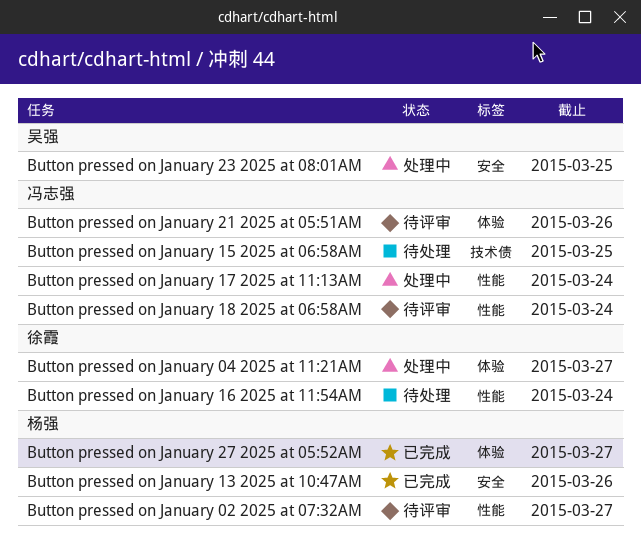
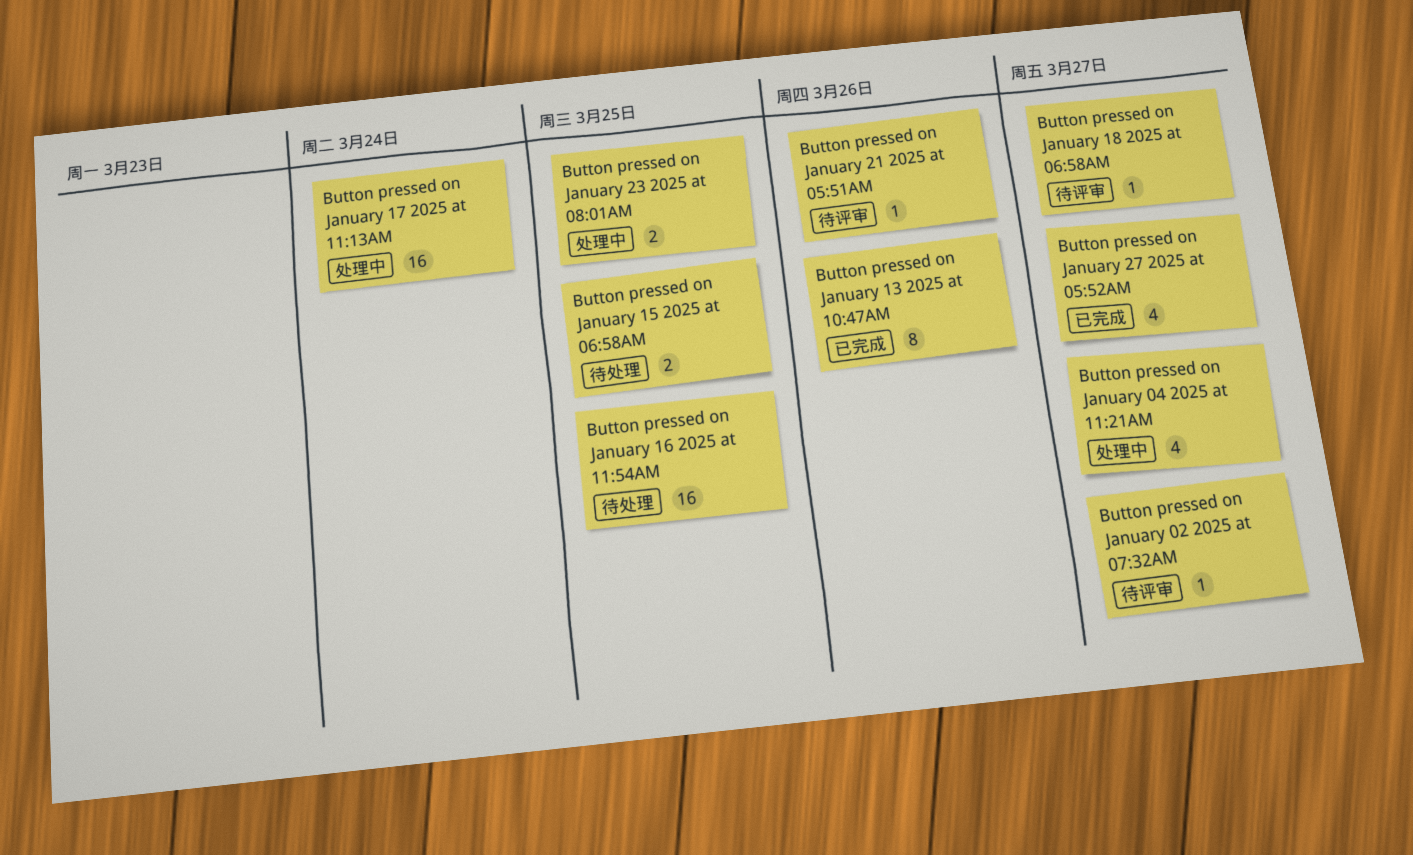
Button pressed on January 16 2025 at 11:54AM, due: Mar 24 -> Mar 25
Button pressed on January 18 2025 at 06:58AM, due: Mar 24 -> Mar 27

